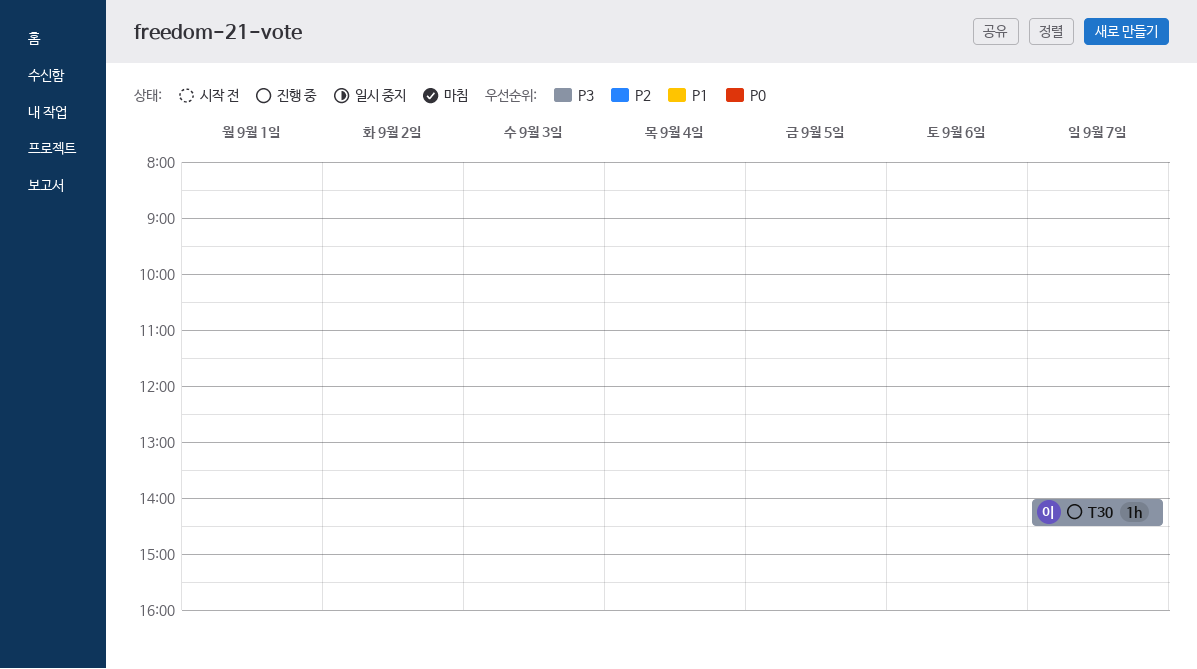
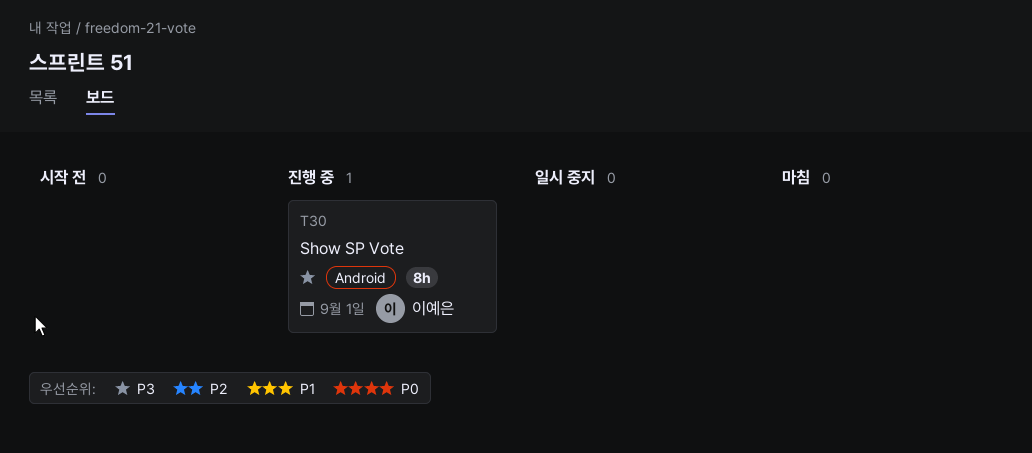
T30, estimate: 1h -> 8h
T30, day: Sep 7 -> Sep 1

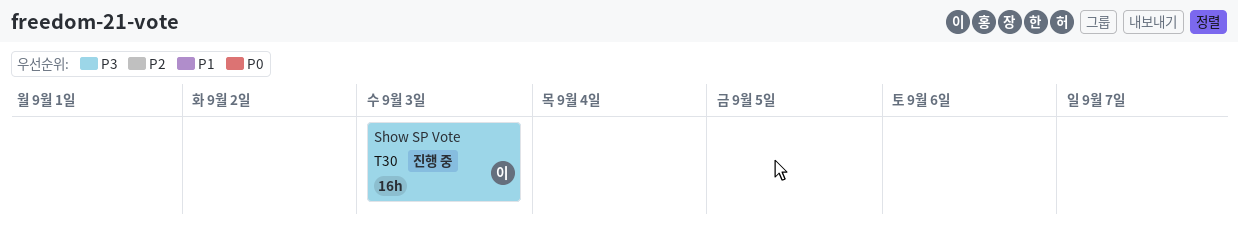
T30, estimate: 8h -> 16h
T30, day: Sep 1 -> Sep 3

